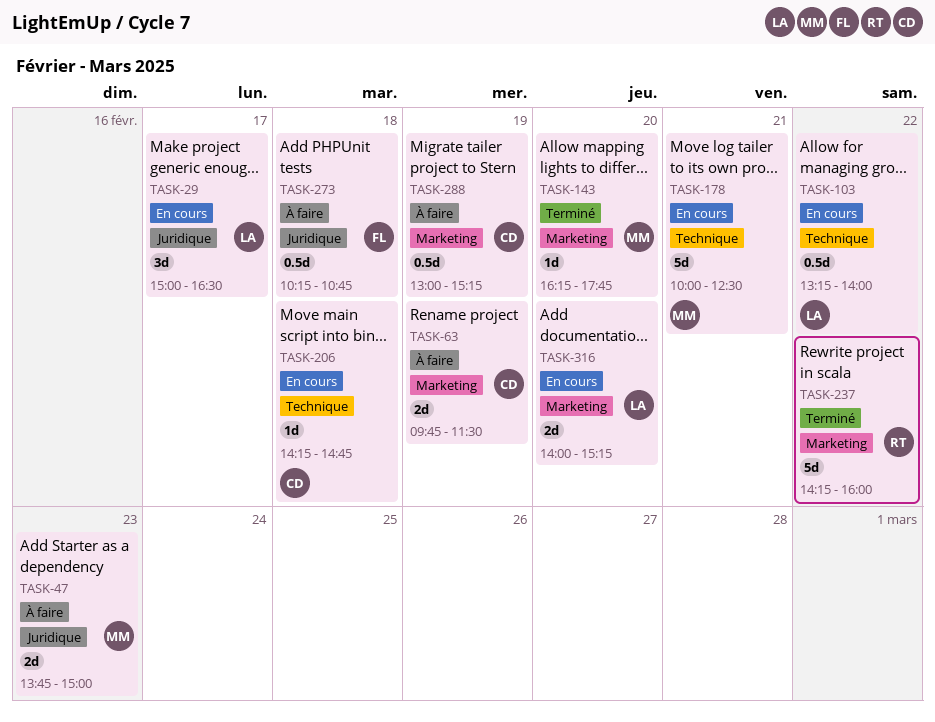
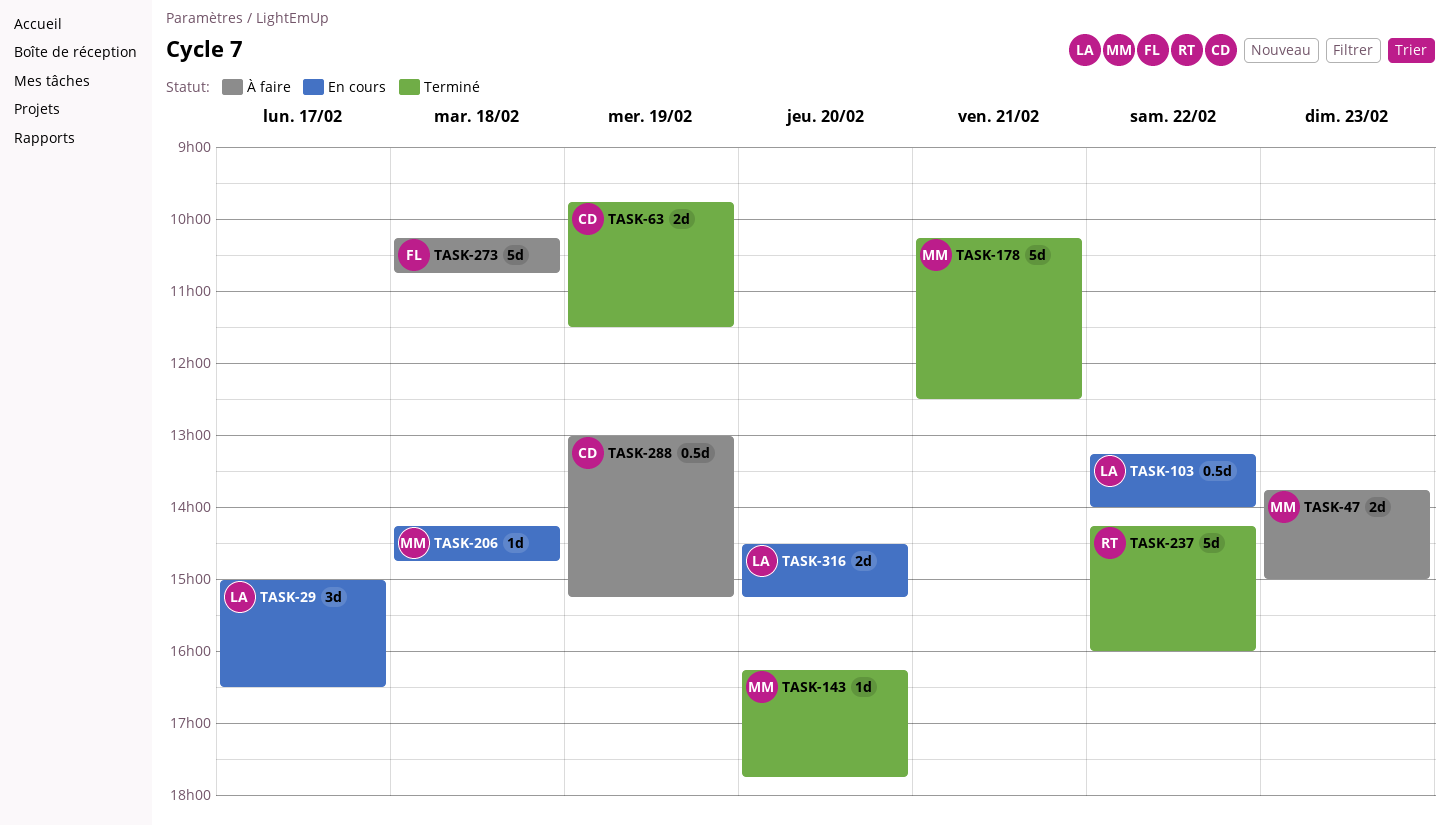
TASK-63, status: À faire -> Terminé
TASK-178, status: En cours -> Terminé
TASK-178, begins: 10:00 -> 10:15
TASK-206, owner: CD -> MM
TASK-273, estimate: 0.5d -> 5d
TASK-316, begins: 14:00 -> 14:30

